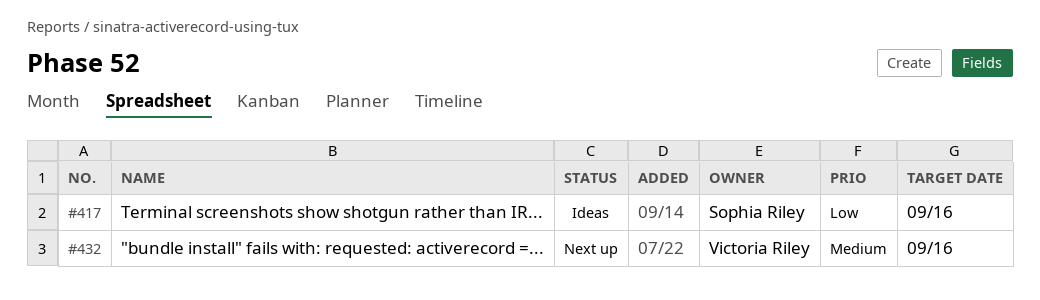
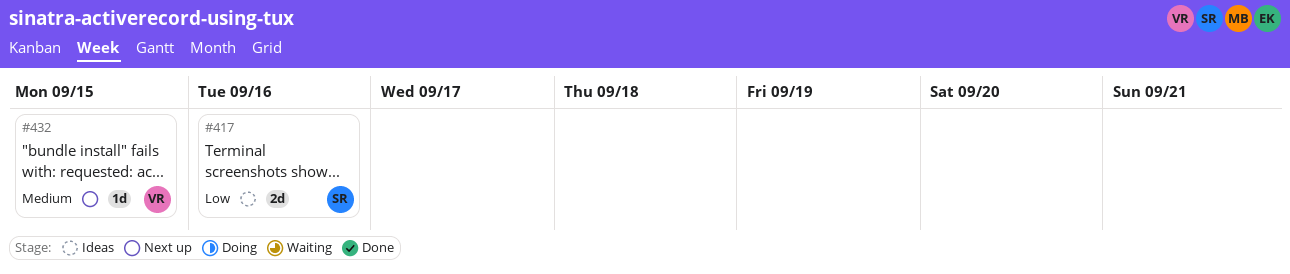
#432, due: Sep 16 -> Sep 15

